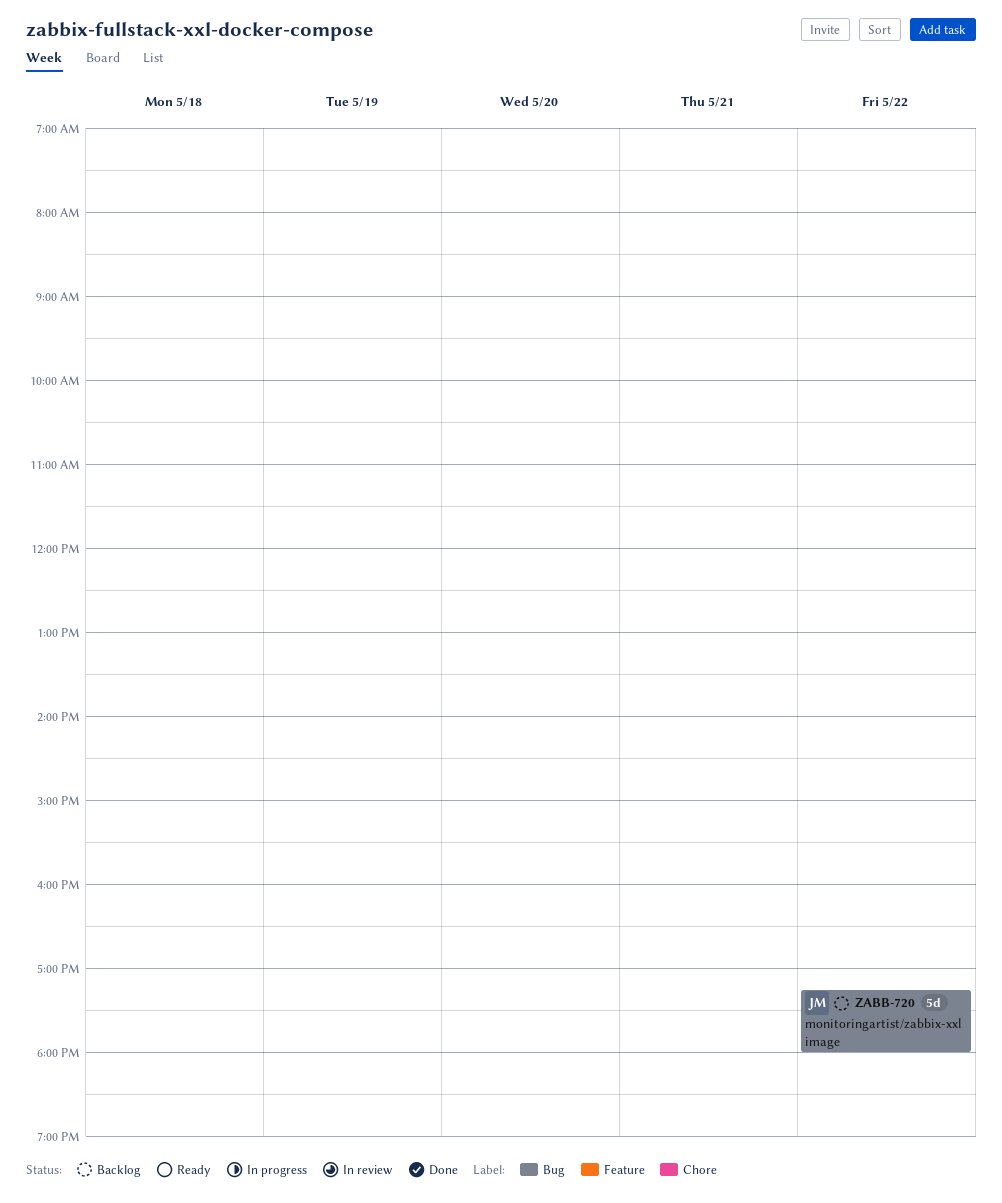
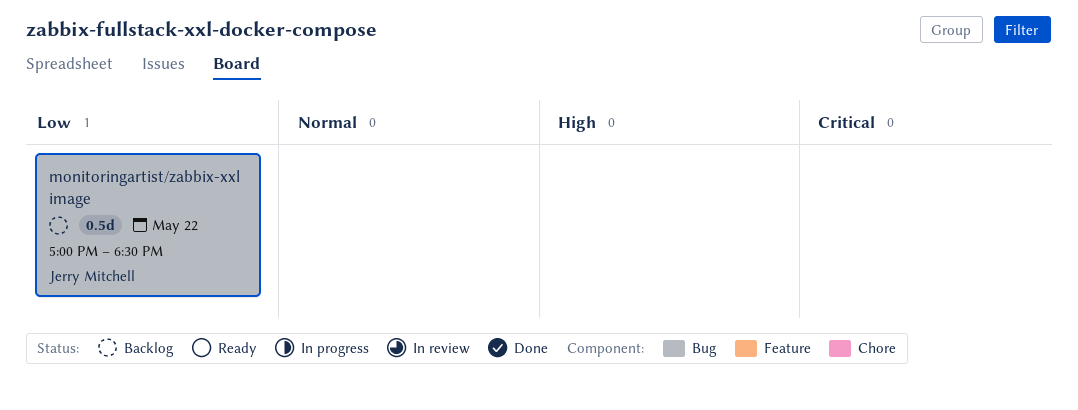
monitoringartist/zabbix-xxl image, estimate: 5d -> 0.5d
monitoringartist/zabbix-xxl image, begins: 17:15 -> 17:00
monitoringartist/zabbix-xxl image, ends: 18:00 -> 18:30

